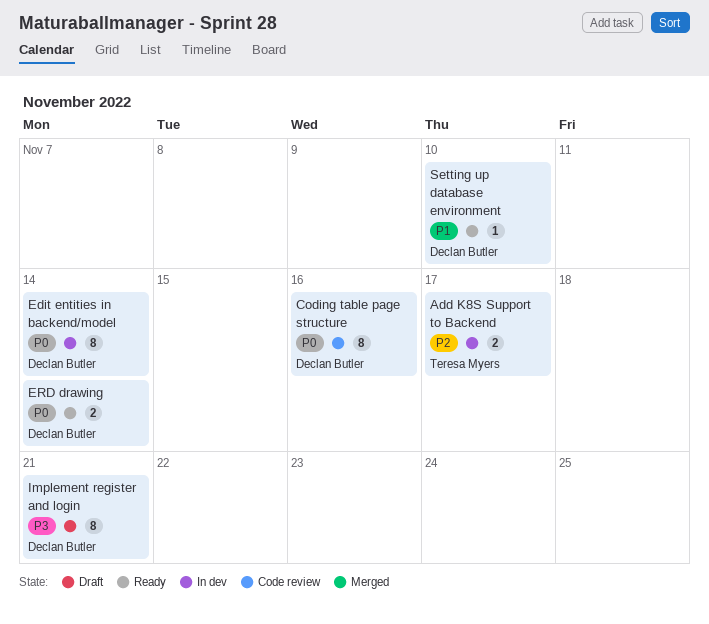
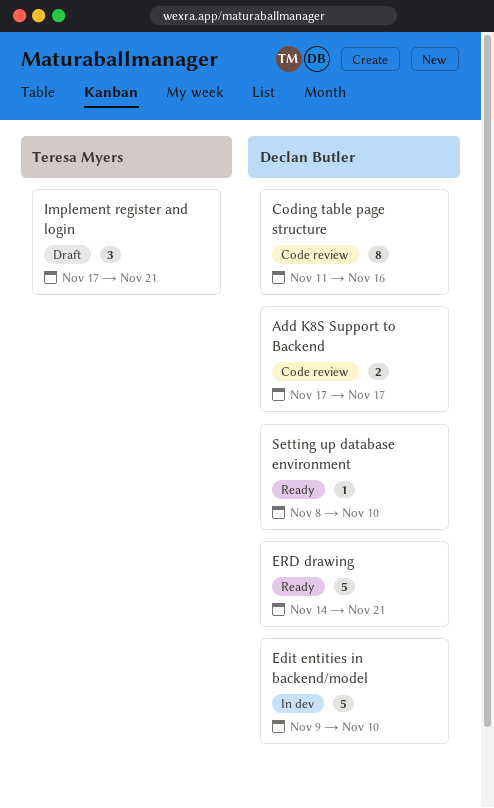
Add K8S Support to Backend, status: In dev -> Code review
Add K8S Support to Backend, owner: Teresa Myers -> Declan Butler
Edit entities in backend/model, estimate: 8 -> 5
Edit entities in backend/model, due: Nov 14 -> Nov 10
ERD drawing, estimate: 2 -> 5
ERD drawing, due: Nov 14 -> Nov 21
Implement register and login, owner: Declan Butler -> Teresa Myers
Implement register and login, estimate: 8 -> 3

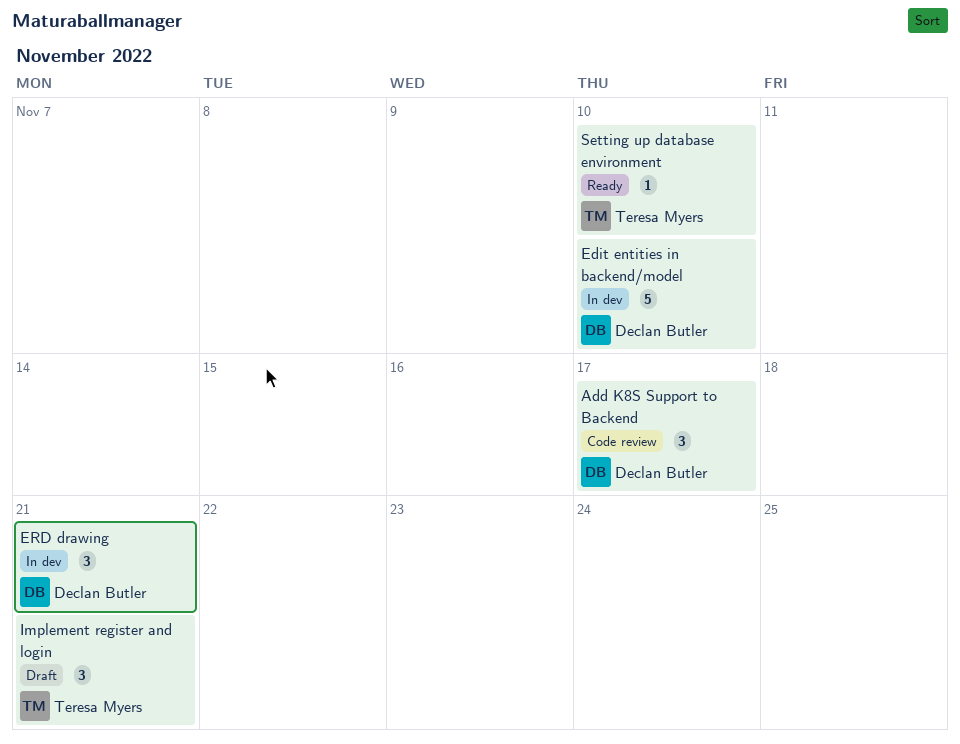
Add K8S Support to Backend, estimate: 2 -> 3
Coding table page structure: present -> none
ERD drawing, status: Ready -> In dev
ERD drawing, estimate: 5 -> 3
Setting up database environment, owner: Declan Butler -> Teresa Myers

